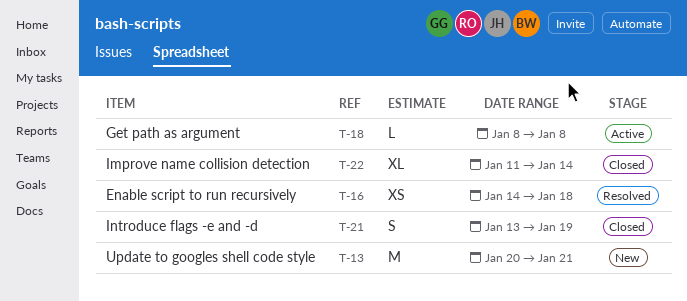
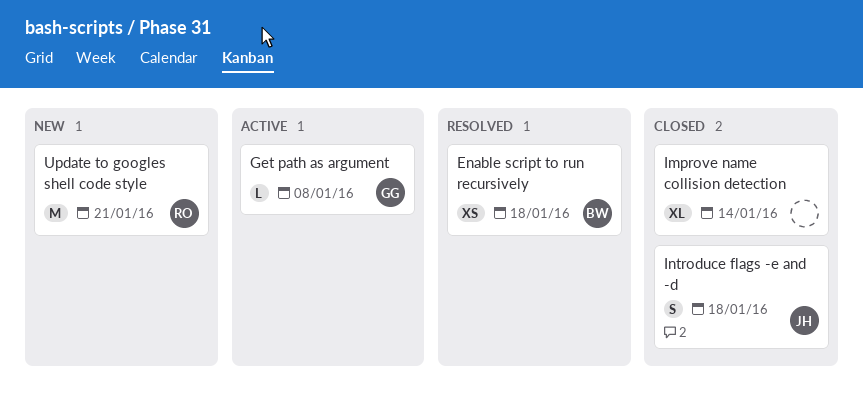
Introduce flags -e and -d, due: Jan 19 -> Jan 18

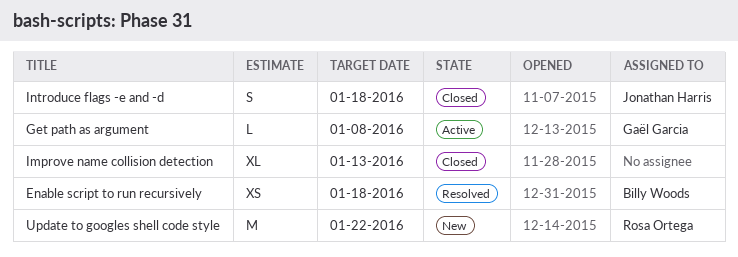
Improve name collision detection, due: Jan 14 -> Jan 13
Update to googles shell code style, due: Jan 21 -> Jan 22

